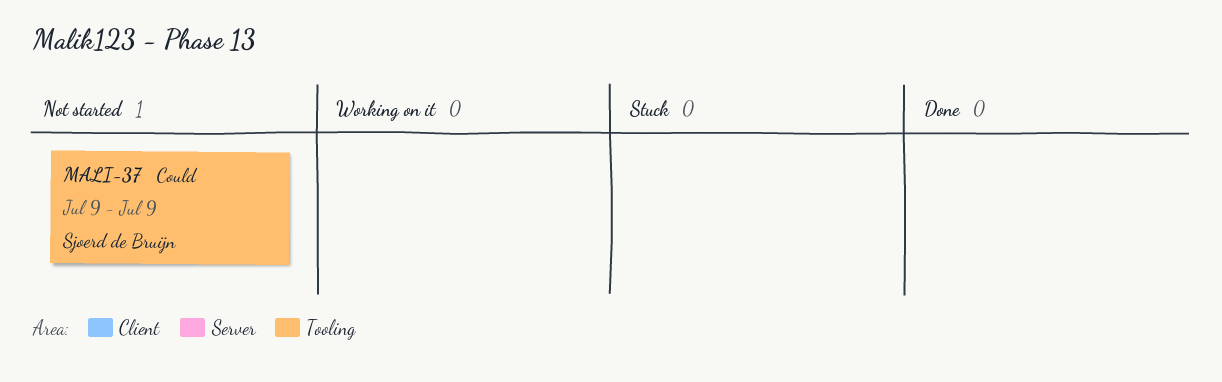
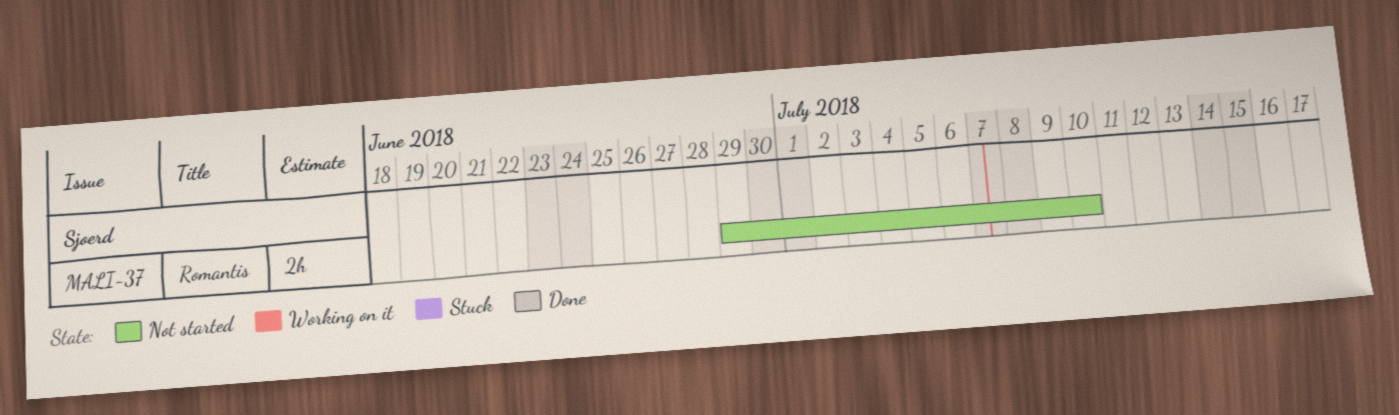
MALI-37, start: Jul 9 -> Jun 29
MALI-37, due: Jul 9 -> Jul 10

